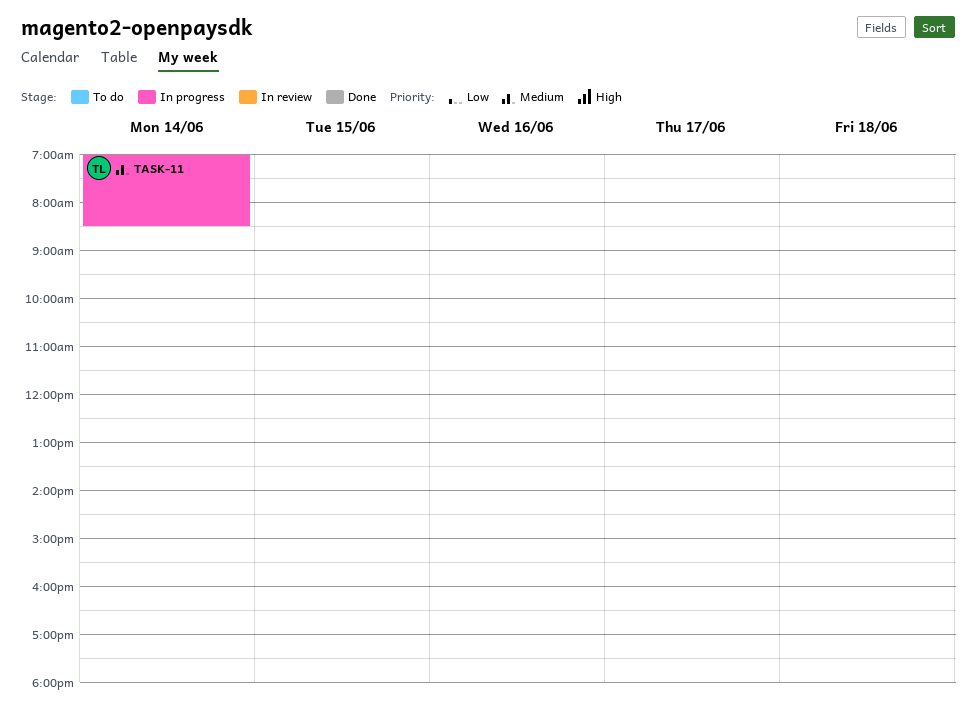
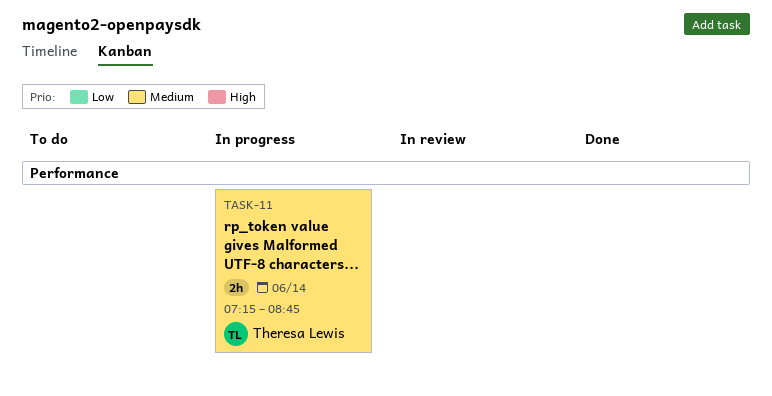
TASK-11, begins: 07:00 -> 07:15
TASK-11, ends: 08:30 -> 08:45

